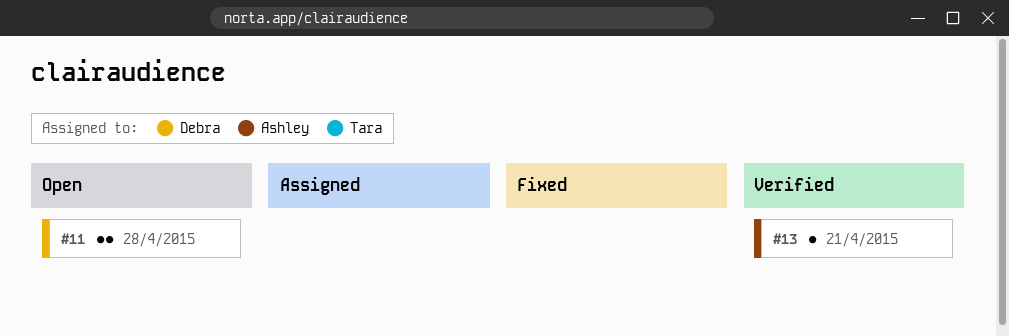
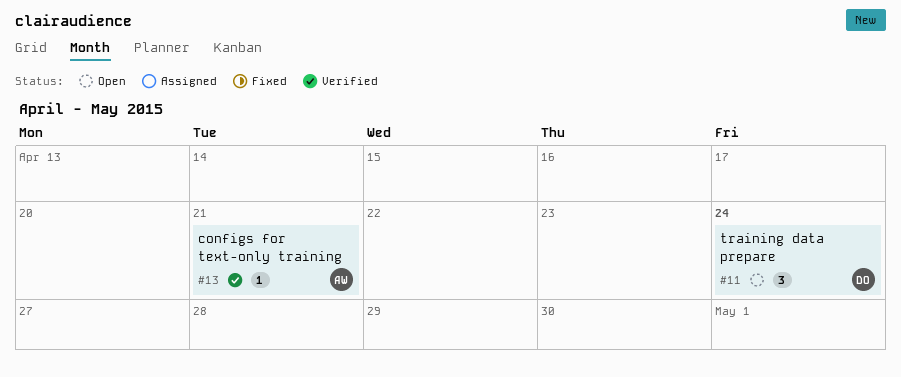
#11, estimate: 2 -> 3
#11, due: Apr 28 -> Apr 24

